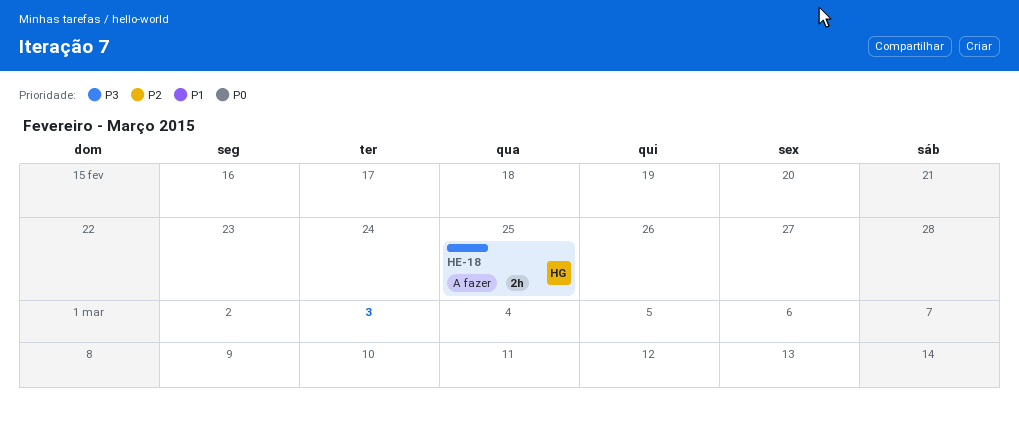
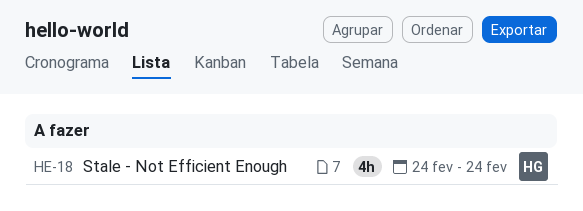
HE-18, estimate: 2h -> 4h
HE-18, due: Feb 25 -> Feb 24

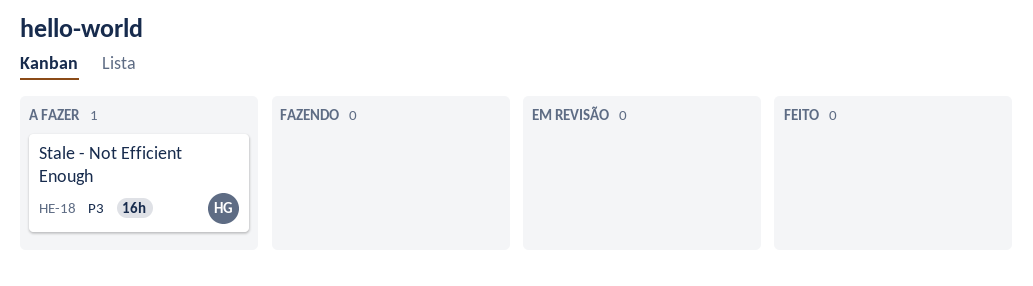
HE-18, estimate: 4h -> 16h

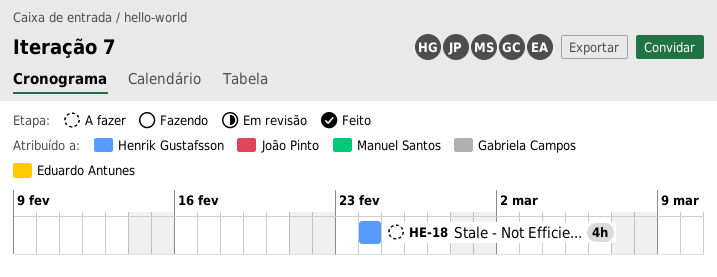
HE-18, estimate: 16h -> 4h

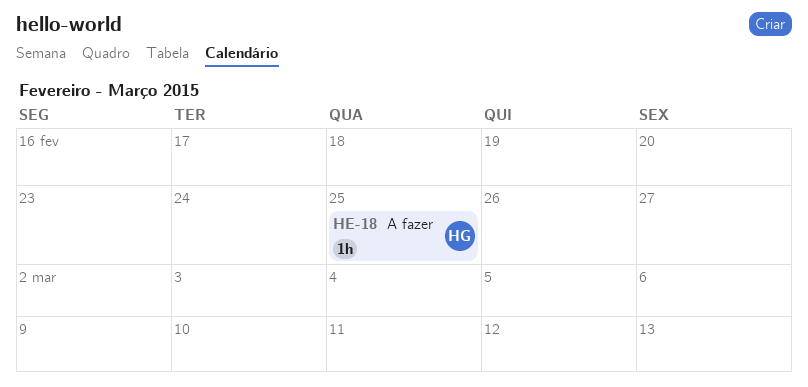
HE-18, estimate: 4h -> 1h
HE-18, due: Feb 24 -> Feb 25

